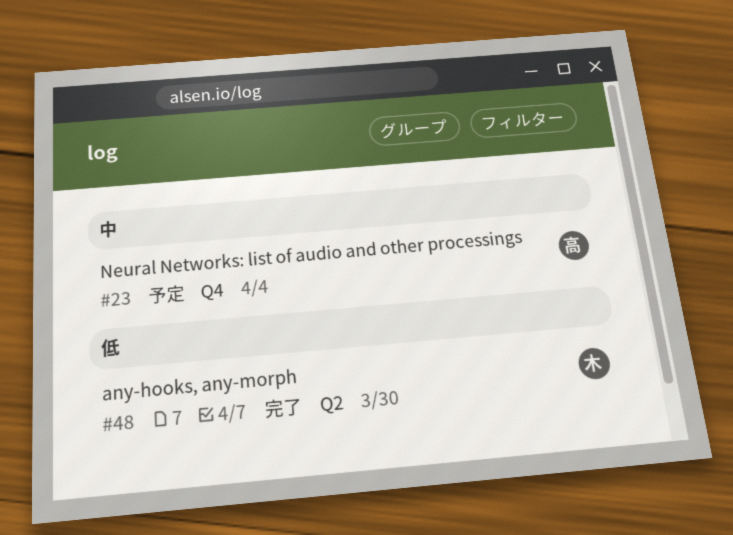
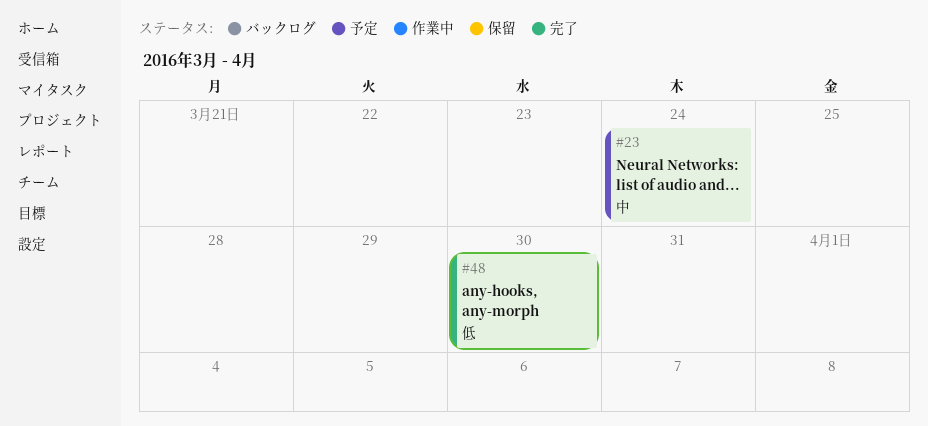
#23, due: Apr 4 -> Mar 24

